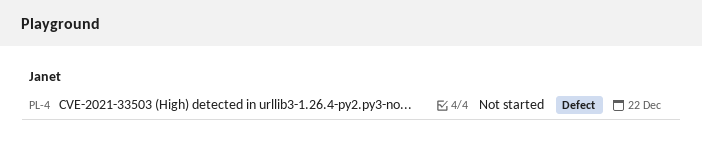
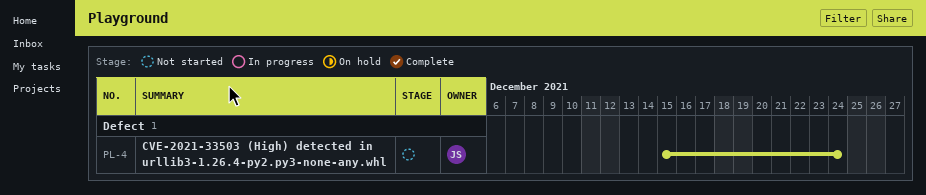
PL-4, due: Dec 22 -> Dec 24

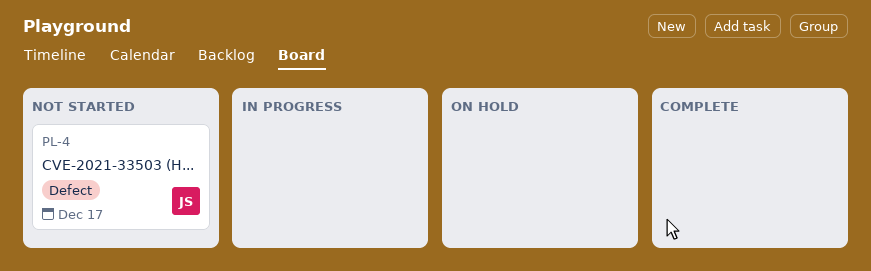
PL-4, due: Dec 24 -> Dec 17

